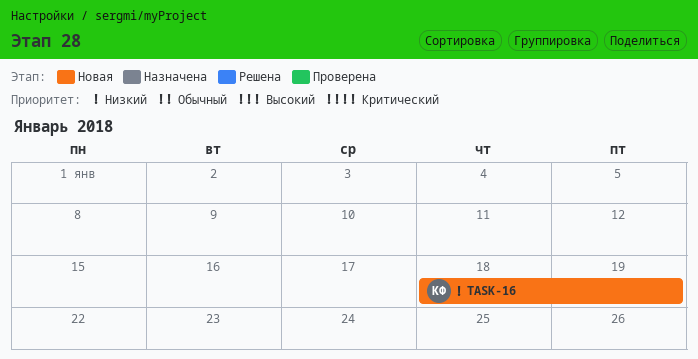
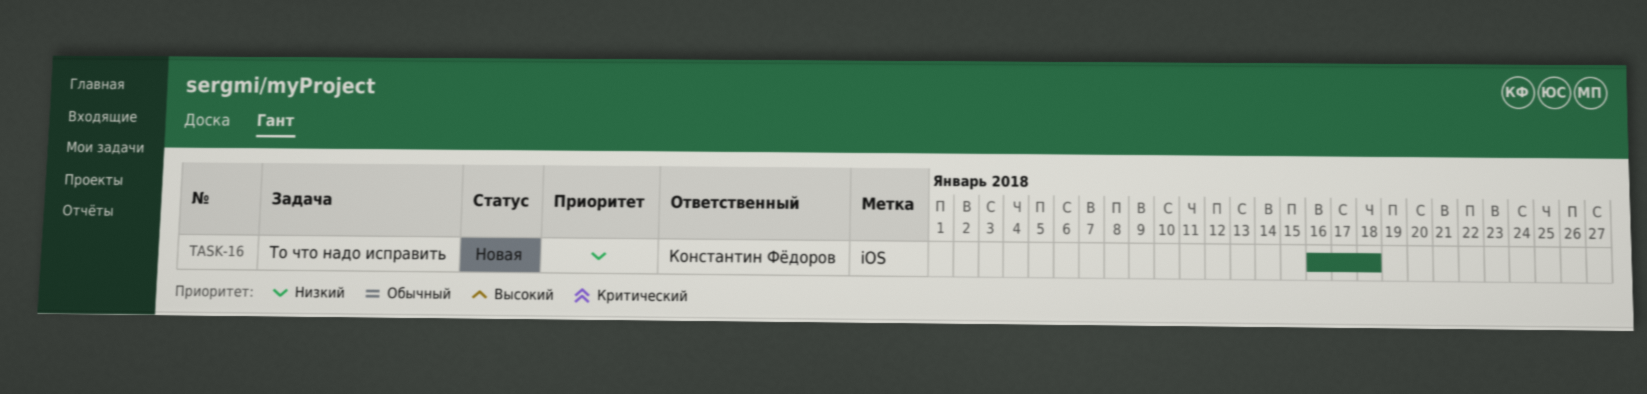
TASK-16, start: Jan 18 -> Jan 16
TASK-16, due: Jan 19 -> Jan 18

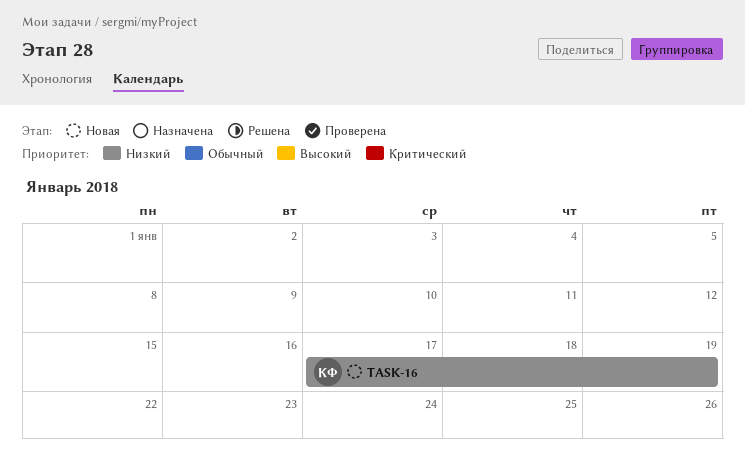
TASK-16, start: Jan 16 -> Jan 17
TASK-16, due: Jan 18 -> Jan 19

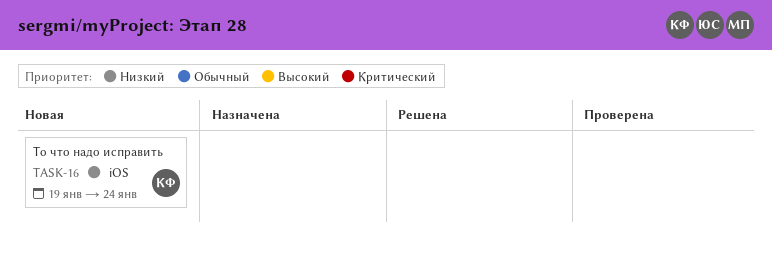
TASK-16, start: Jan 17 -> Jan 19
TASK-16, due: Jan 19 -> Jan 24

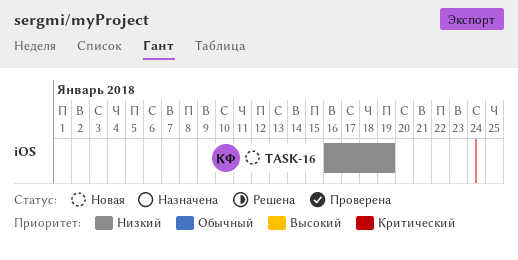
TASK-16, start: Jan 19 -> Jan 16
TASK-16, due: Jan 24 -> Jan 19

